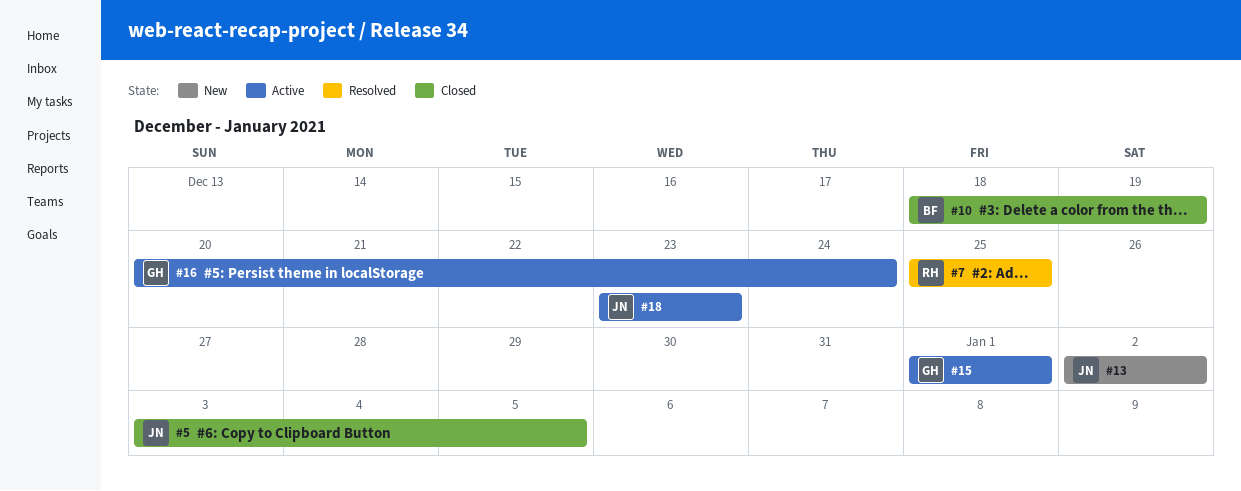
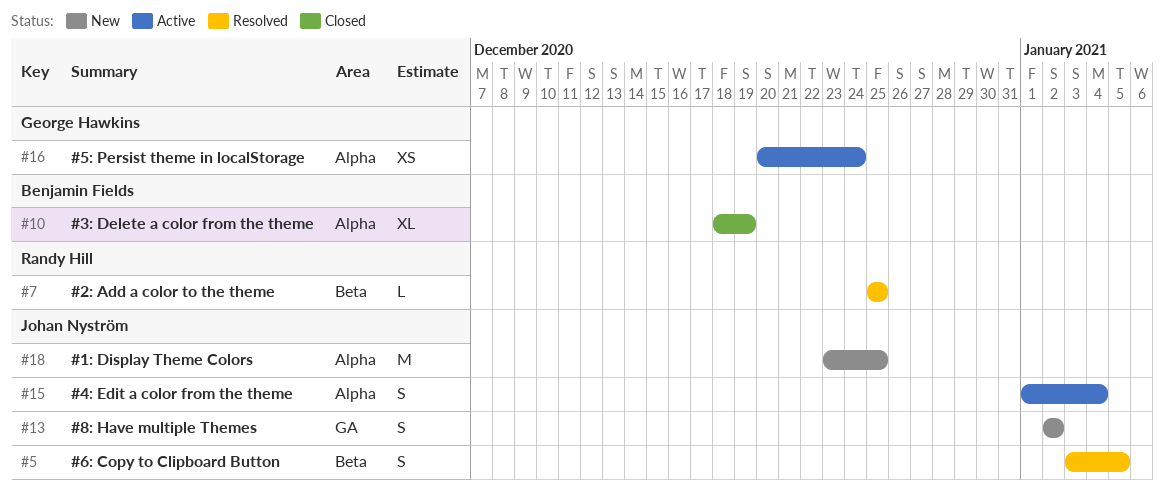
#5, status: Closed -> Resolved
#15, owner: George Hawkins -> Johan Nyström
#15, due: Jan 1 -> Jan 4
#18, status: Active -> New
#18, due: Dec 23 -> Dec 25

